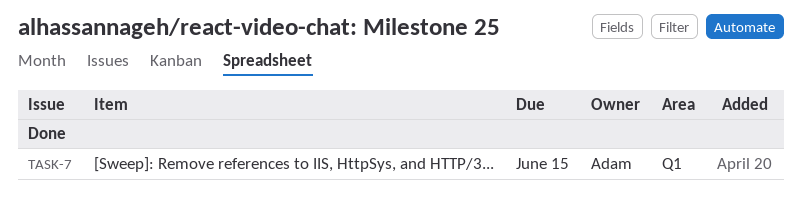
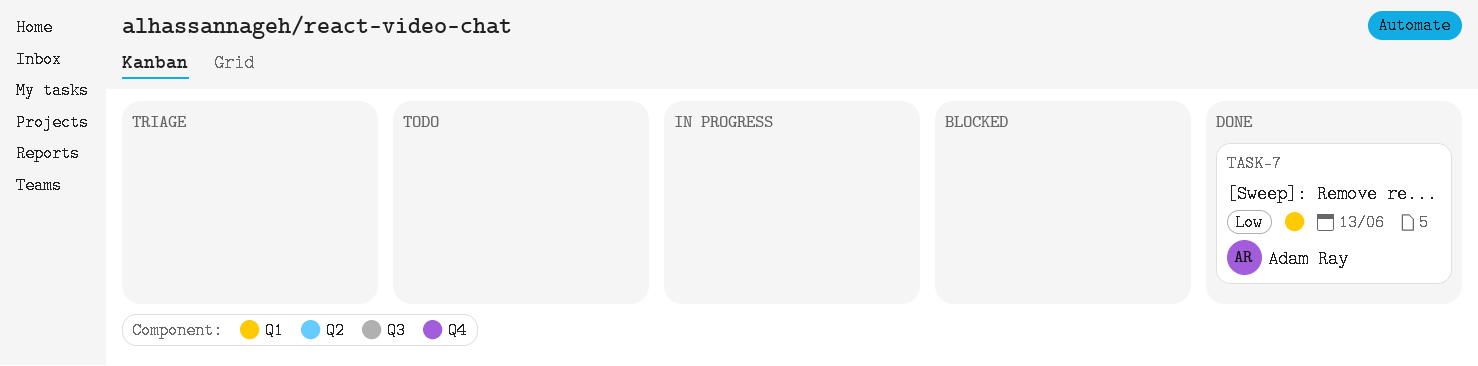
TASK-7, due: Jun 15 -> Jun 13

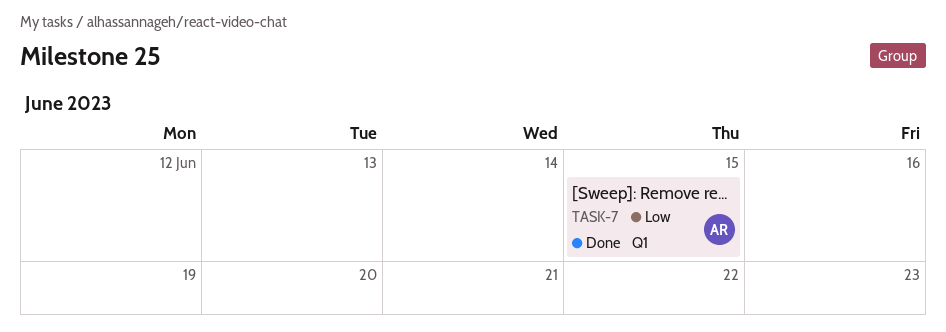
TASK-7, due: Jun 13 -> Jun 15

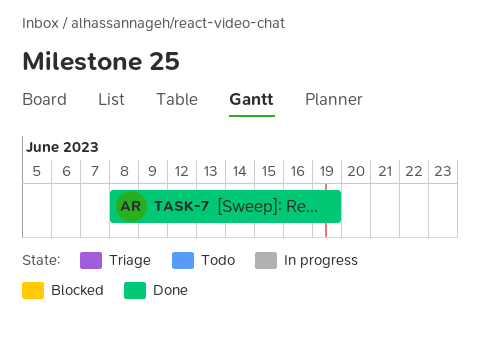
TASK-7, due: Jun 15 -> Jun 19

